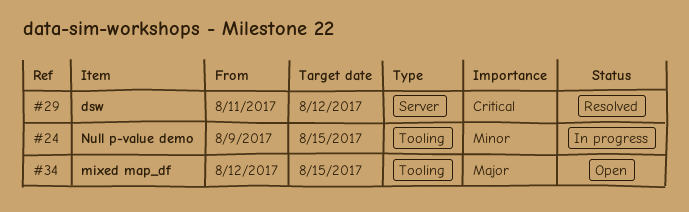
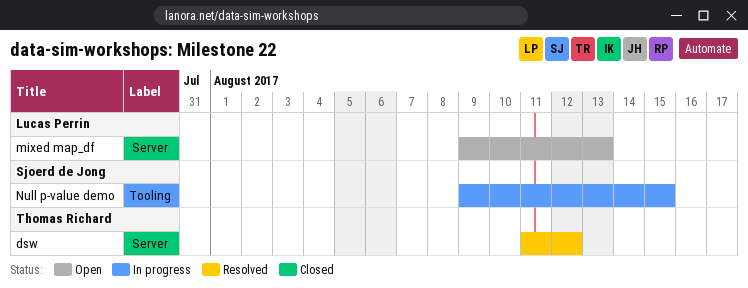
mixed map_df, label: Tooling -> Server
mixed map_df, start: Aug 12 -> Aug 9
mixed map_df, due: Aug 15 -> Aug 13

